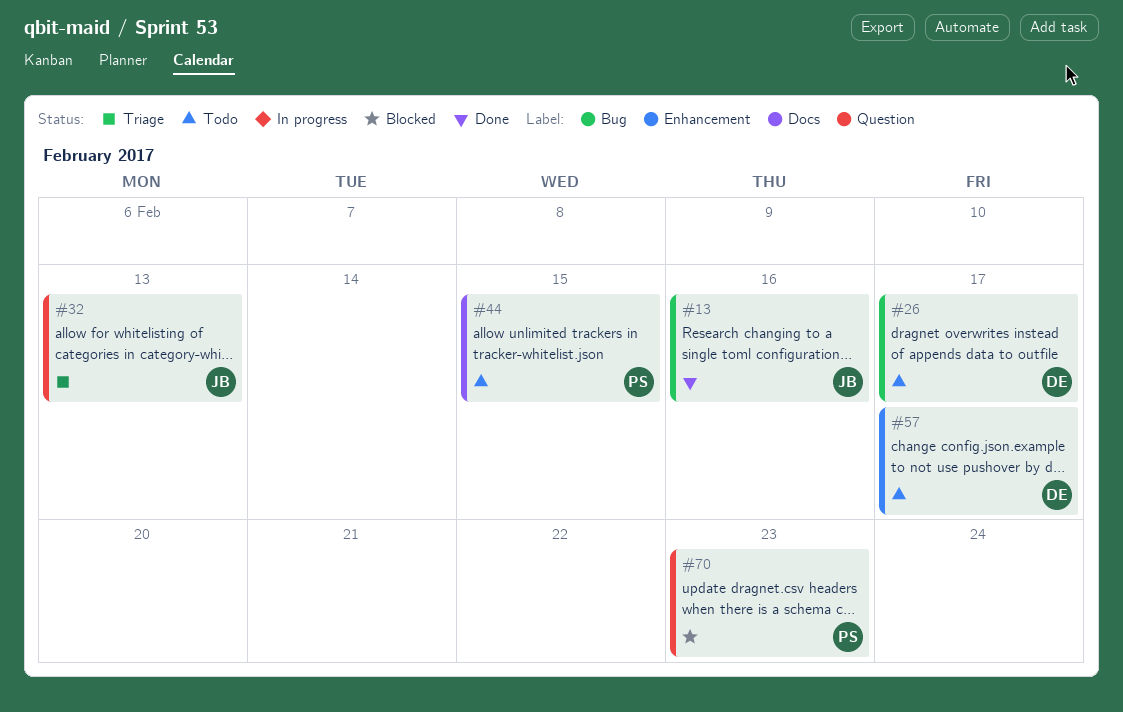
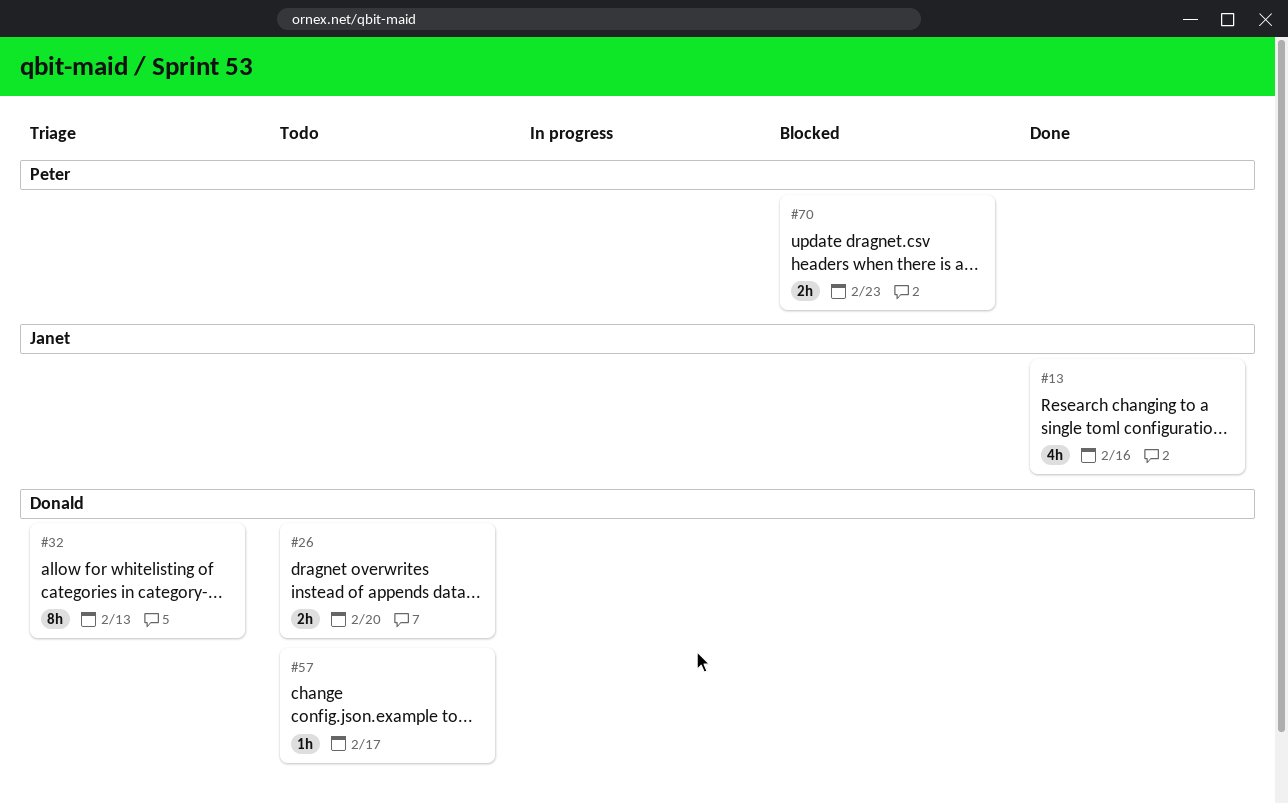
#26, due: Feb 17 -> Feb 20
#32, owner: Janet -> Donald
#44: present -> none

